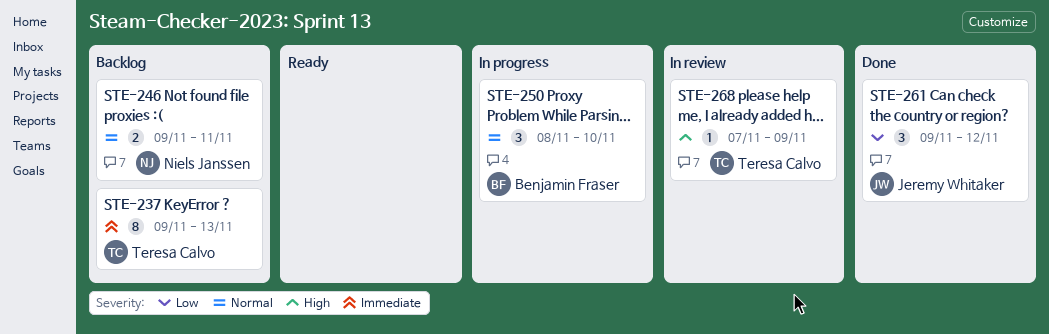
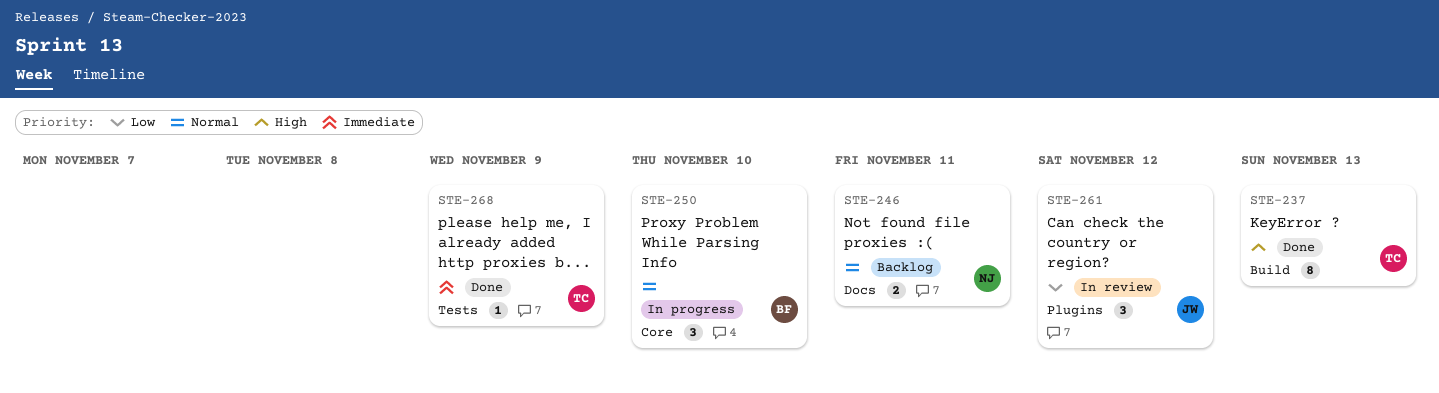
STE-237, status: Backlog -> Done
STE-237, priority: Immediate -> High
STE-261, status: Done -> In review
STE-268, status: In review -> Done
STE-268, priority: High -> Immediate

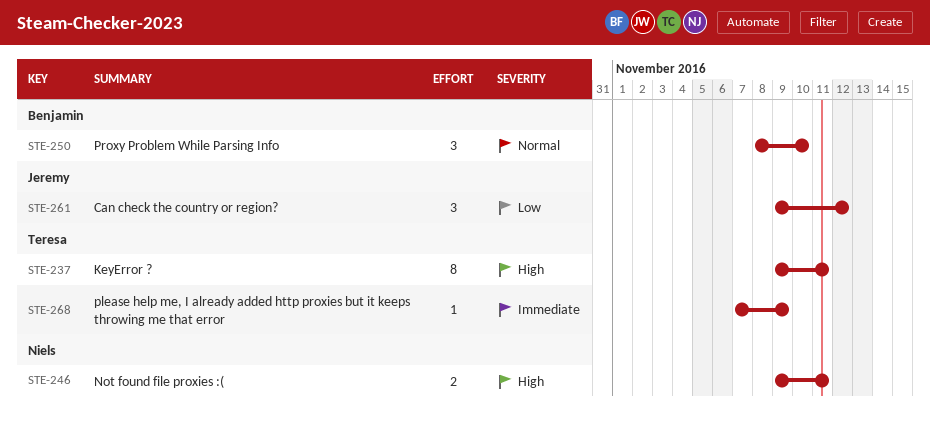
STE-237, due: Nov 13 -> Nov 11
STE-246, priority: Normal -> High

